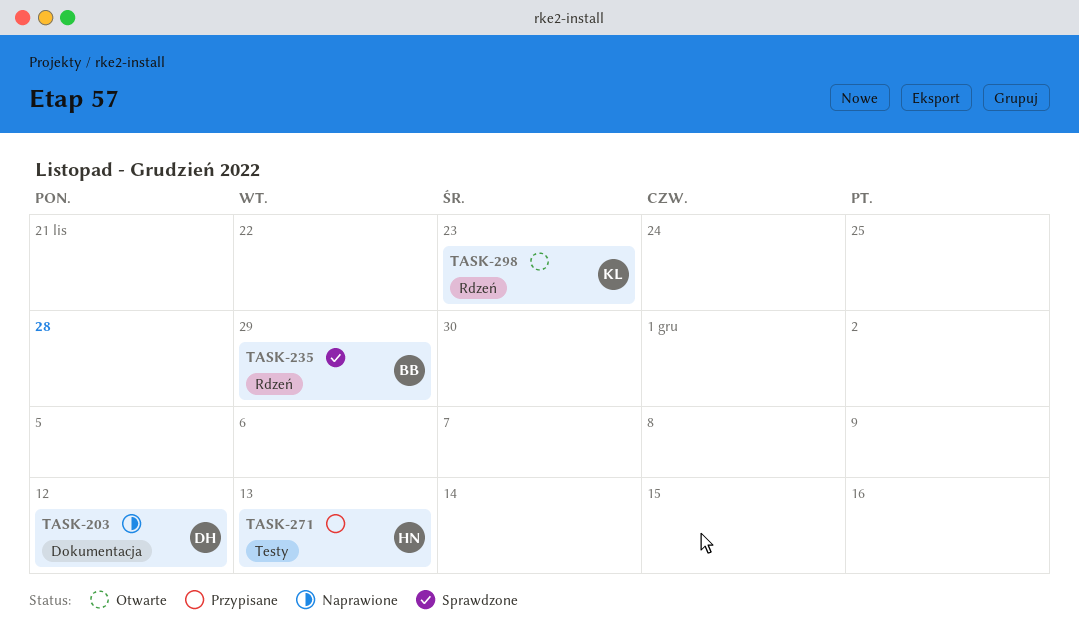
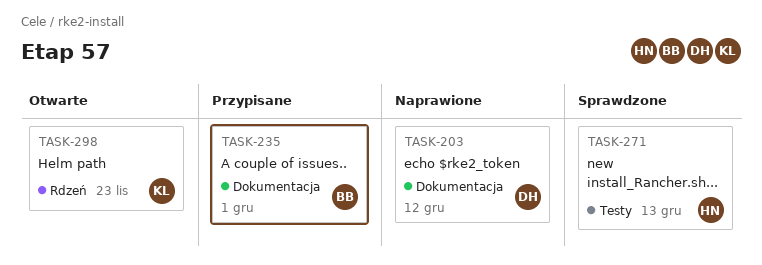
TASK-235, status: Sprawdzone -> Przypisane
TASK-235, label: Rdzeń -> Dokumentacja
TASK-235, due: Nov 29 -> Dec 1
TASK-271, status: Przypisane -> Sprawdzone

